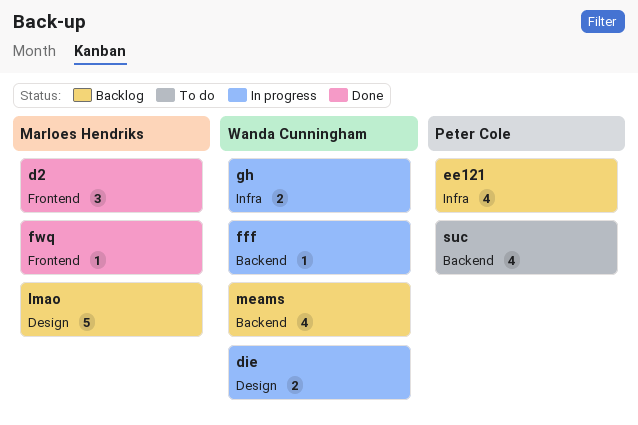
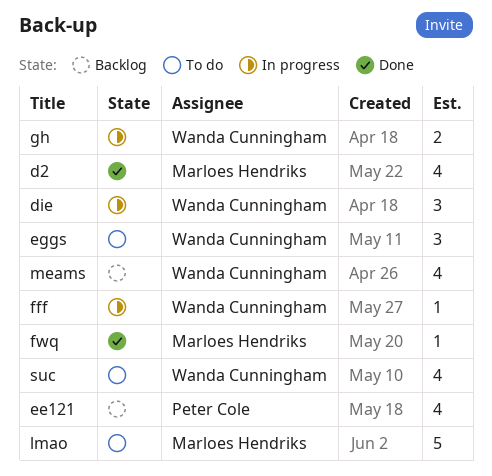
d2, estimate: 3 -> 4
die, estimate: 2 -> 3
eggs: none -> present
lmao, status: Backlog -> To do
suc, owner: Peter Cole -> Wanda Cunningham

